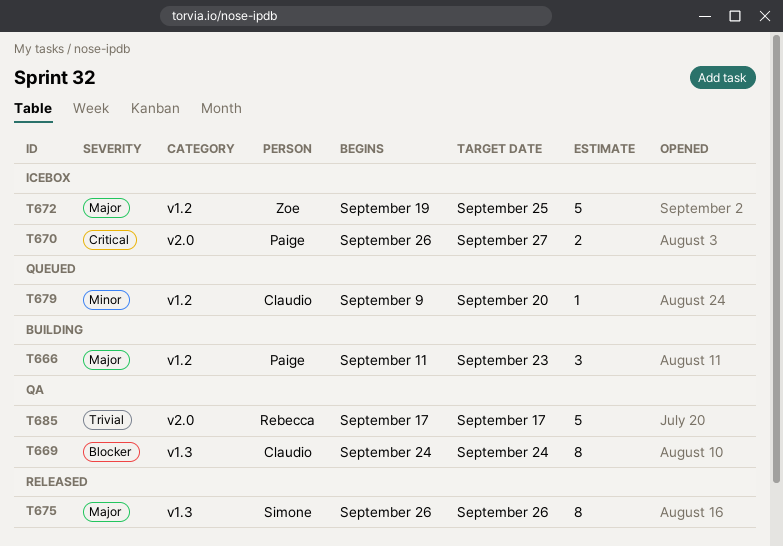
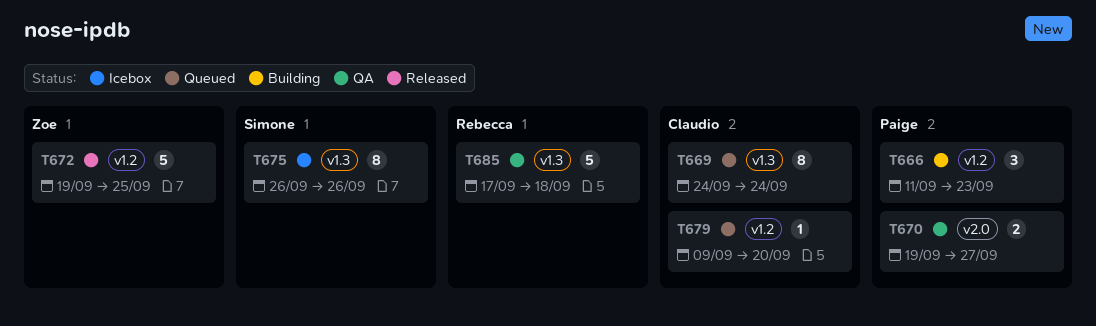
T669, status: QA -> Queued
T670, status: Icebox -> QA
T670, start: Sep 26 -> Sep 19
T672, status: Icebox -> Released
T675, status: Released -> Icebox
T685, label: v2.0 -> v1.3
T685, due: Sep 17 -> Sep 18

